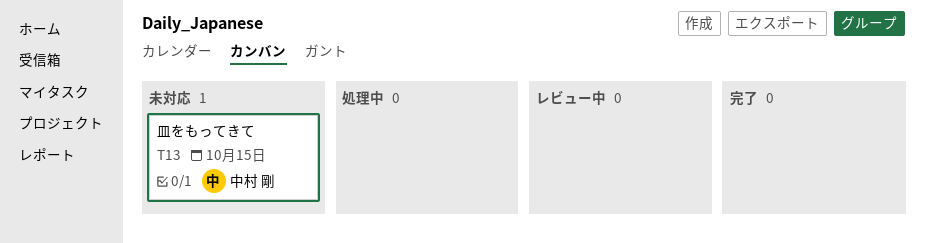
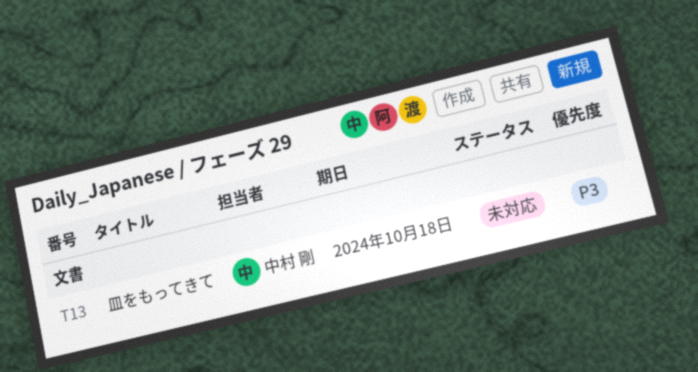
T13, due: Oct 15 -> Oct 18

